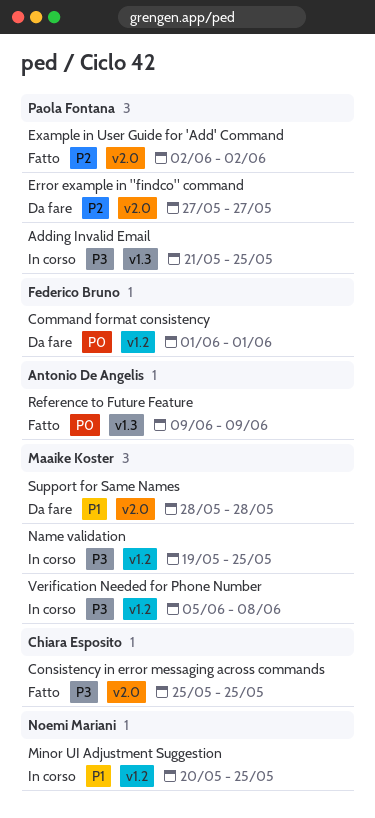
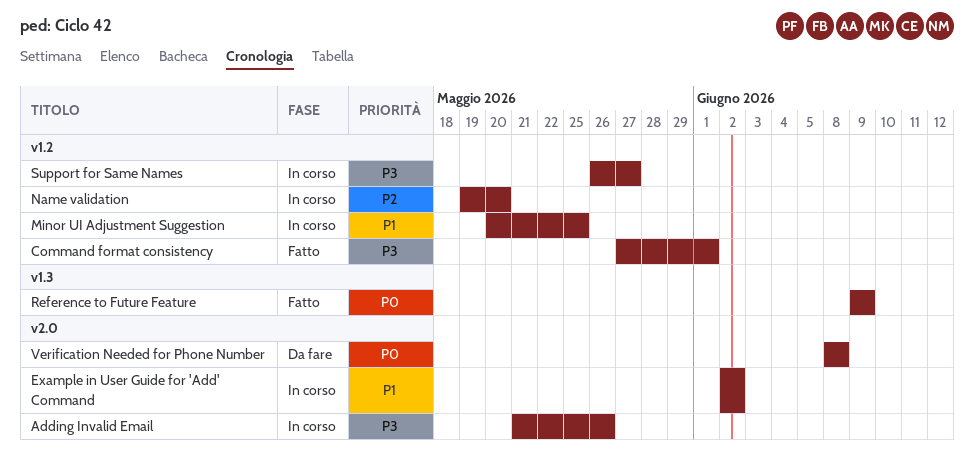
Adding Invalid Email, label: v1.3 -> v2.0
Adding Invalid Email, due: May 25 -> May 26
Command format consistency, status: Da fare -> Fatto
Command format consistency, priority: P0 -> P3
Command format consistency, start: Jun 1 -> May 27
Consistency in error messaging across commands: present -> none
Error example in "findco" command: present -> none
Example in User Guide for 'Add' Command, status: Fatto -> In corso
Example in User Guide for 'Add' Command, priority: P2 -> P1
Name validation, priority: P3 -> P2
Name validation, due: May 25 -> May 20
Support for Same Names, status: Da fare -> In corso
Support for Same Names, priority: P1 -> P3
Support for Same Names, label: v2.0 -> v1.2
Support for Same Names, start: May 28 -> May 26
Support for Same Names, due: May 28 -> May 27
Verification Needed for Phone Number, status: In corso -> Da fare
Verification Needed for Phone Number, priority: P3 -> P0
Verification Needed for Phone Number, label: v1.2 -> v2.0
Verification Needed for Phone Number, start: Jun 5 -> Jun 8

